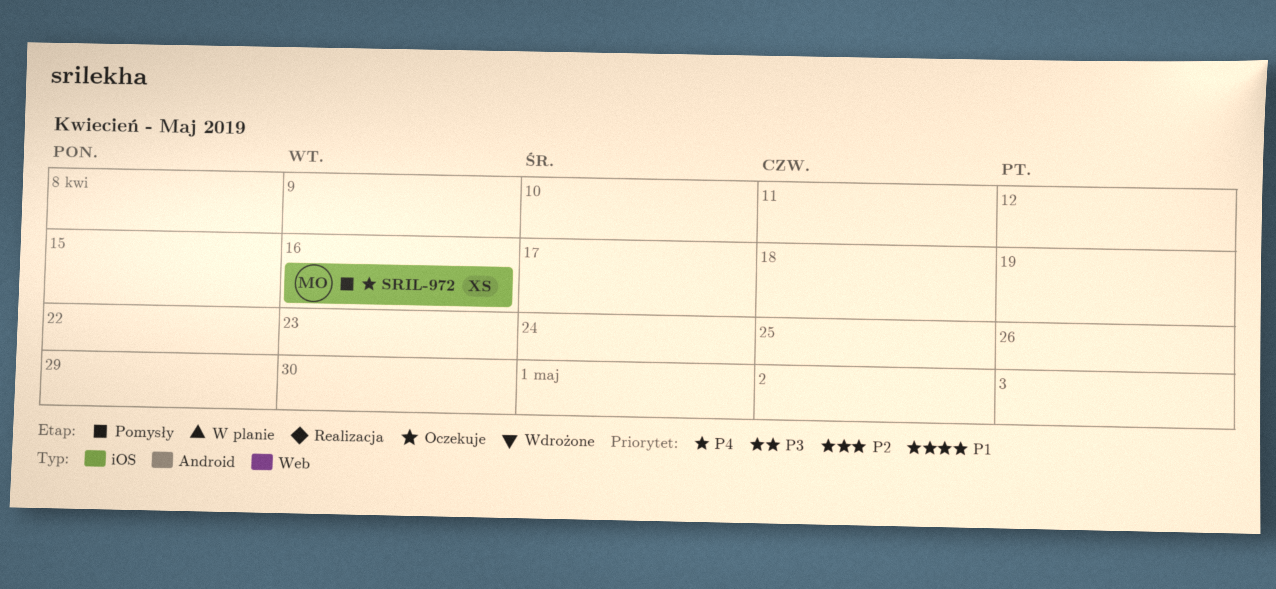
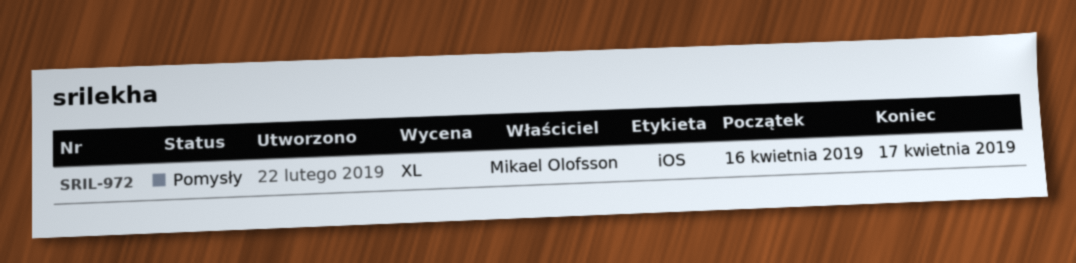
SRIL-972, estimate: XS -> XL
SRIL-972, due: Apr 16 -> Apr 17

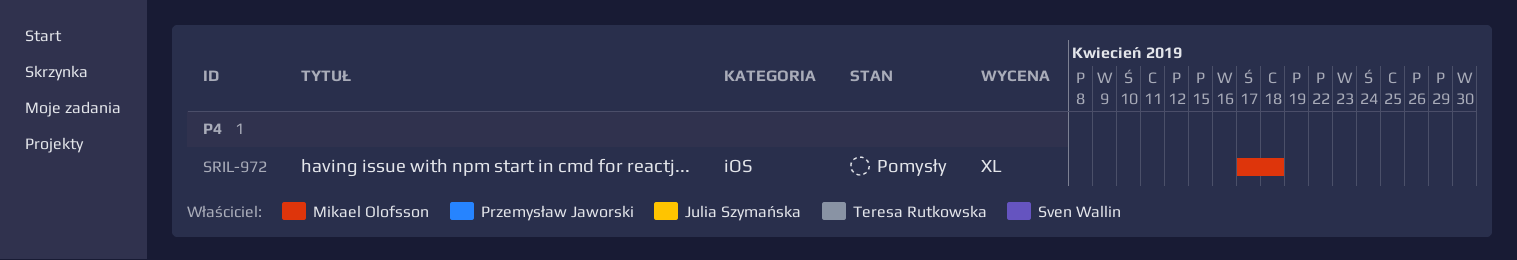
SRIL-972, start: Apr 16 -> Apr 17
SRIL-972, due: Apr 17 -> Apr 18

